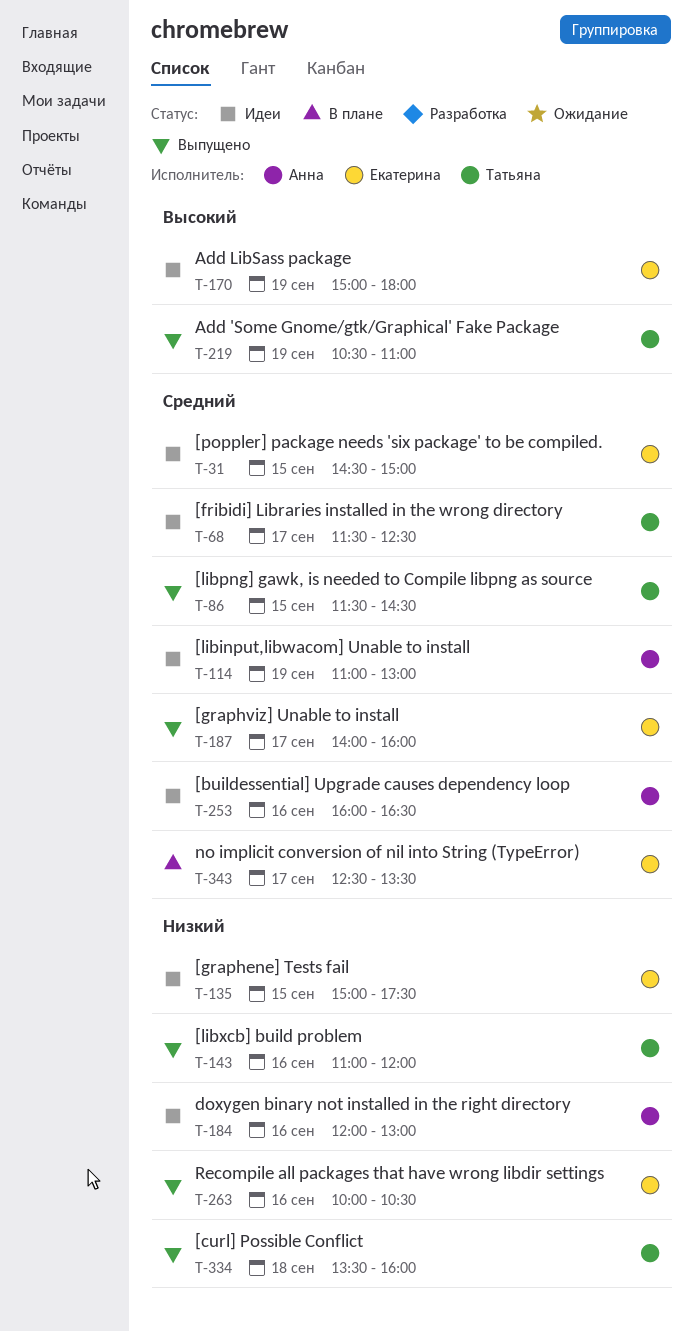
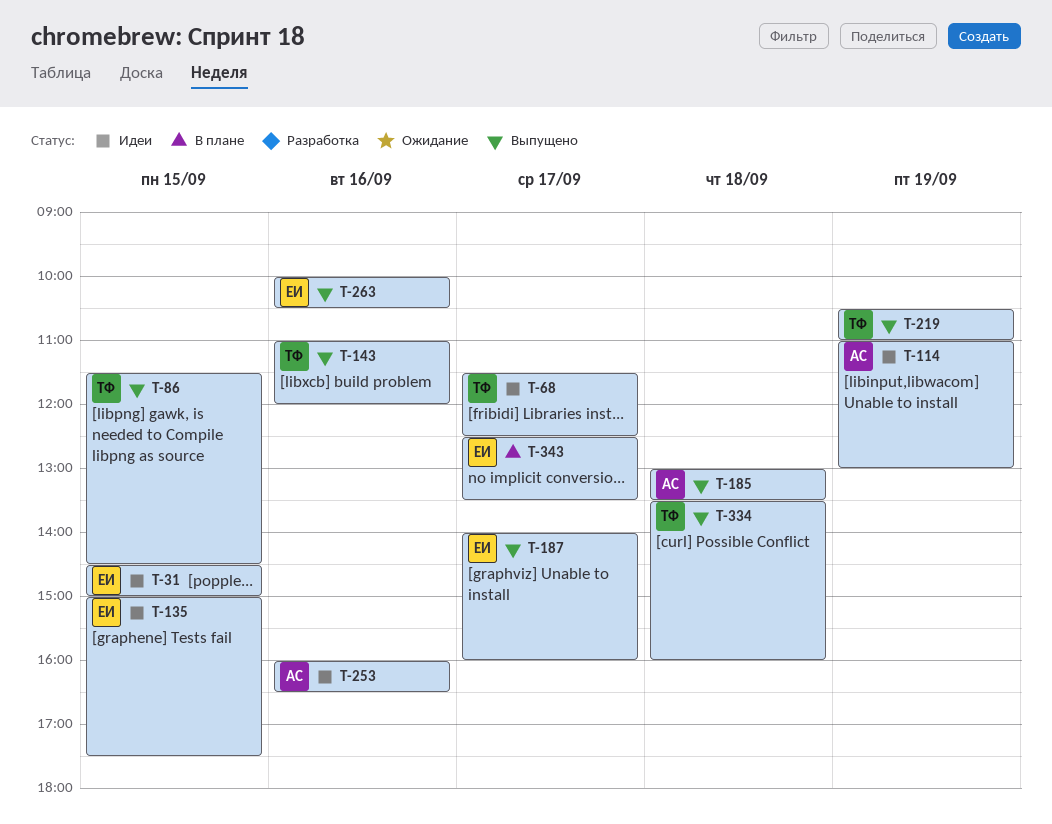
T-170: present -> none
T-184: present -> none
T-185: none -> present

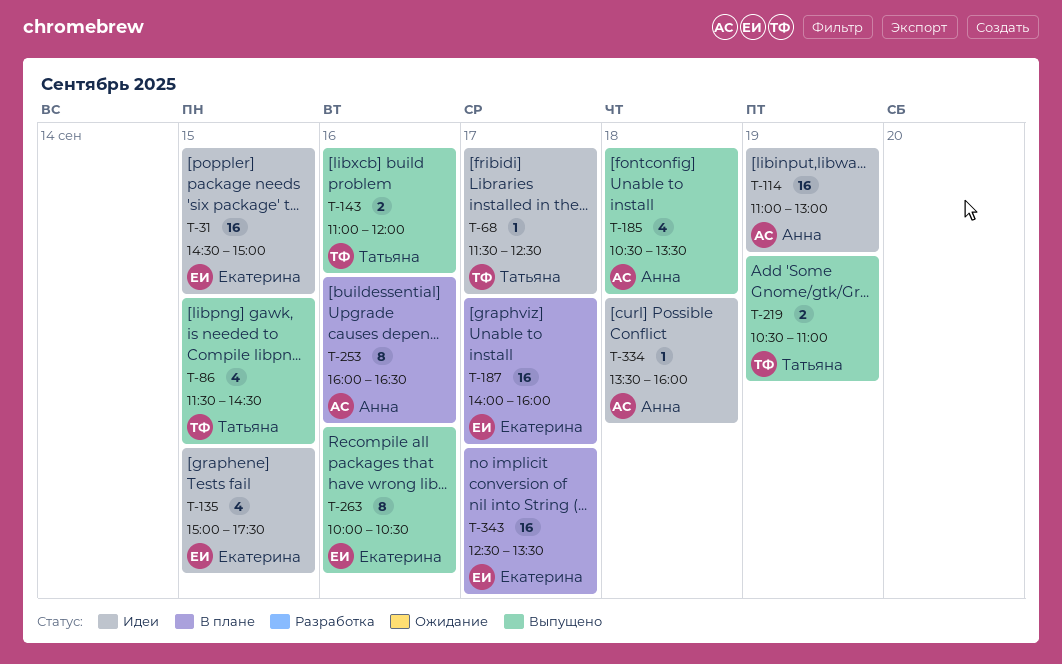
T-185, begins: 13:00 -> 10:30
T-187, status: Выпущено -> В плане
T-253, status: Идеи -> В плане
T-334, status: Выпущено -> Идеи
T-334, owner: Татьяна -> Анна

